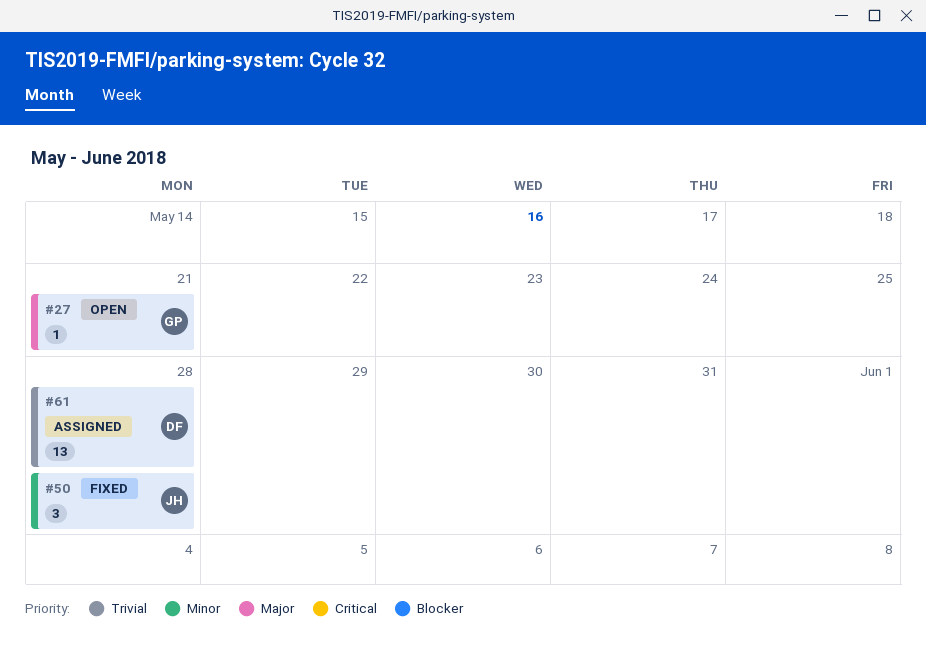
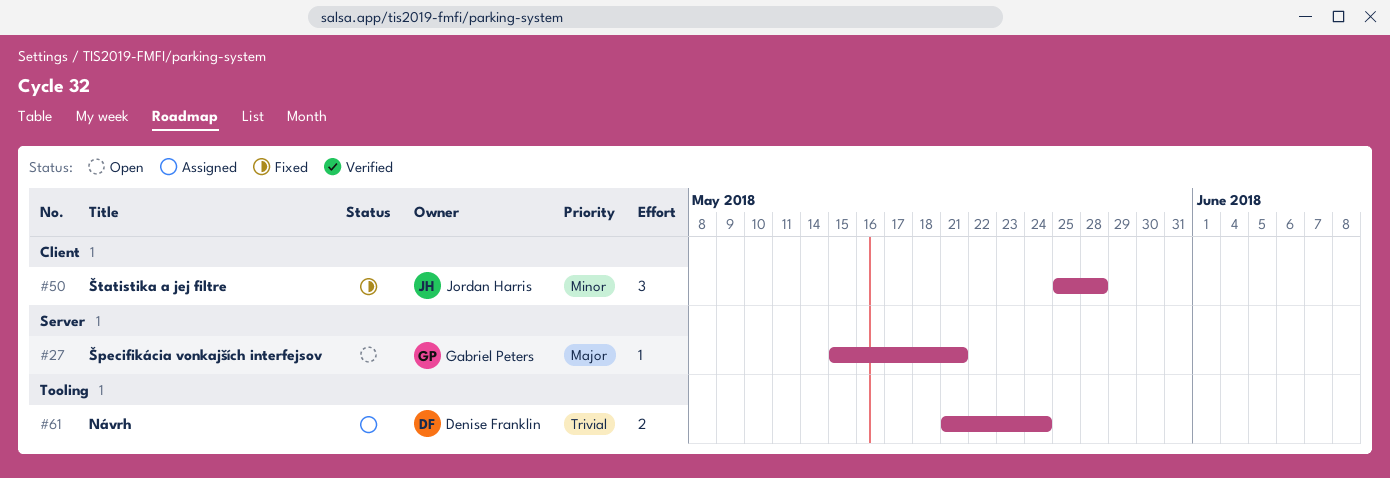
#61, estimate: 13 -> 2
#61, due: May 28 -> May 24

